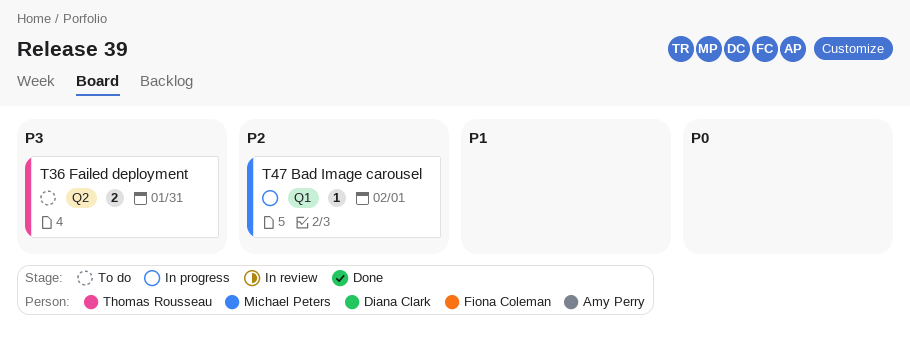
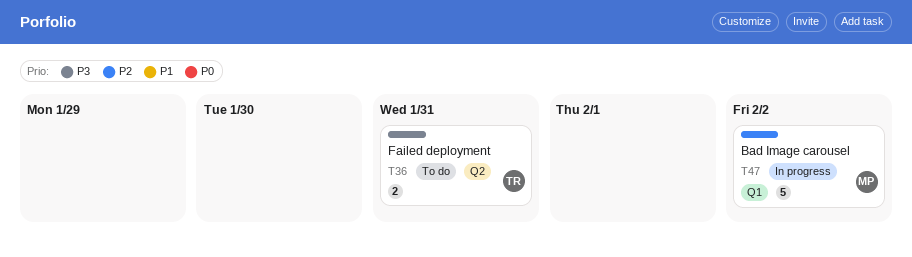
T47, estimate: 1 -> 5
T47, due: Feb 1 -> Feb 2

